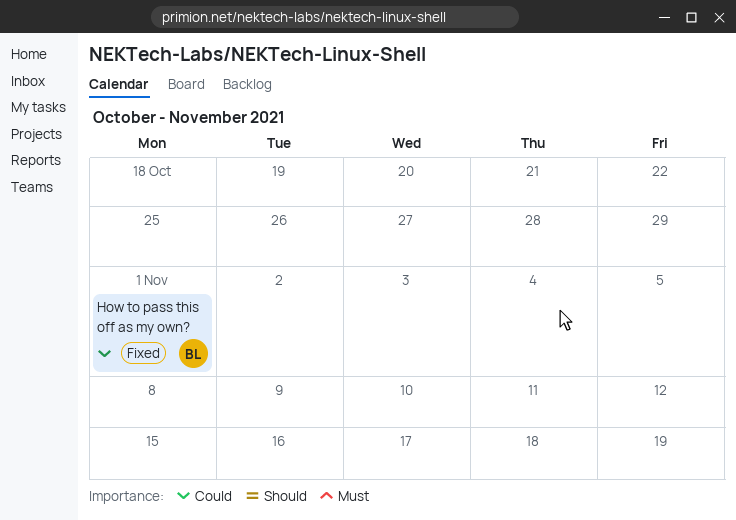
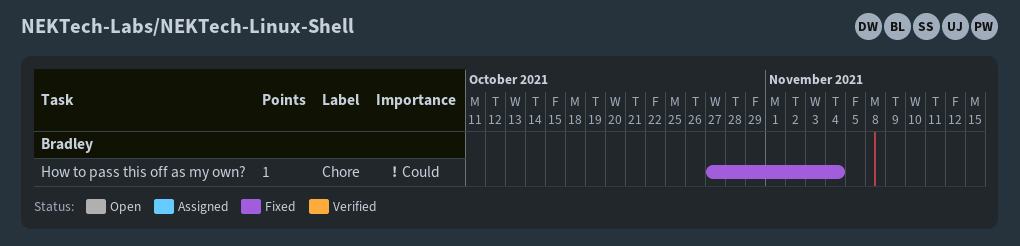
How to pass this off as my own?, due: Nov 1 -> Nov 4

